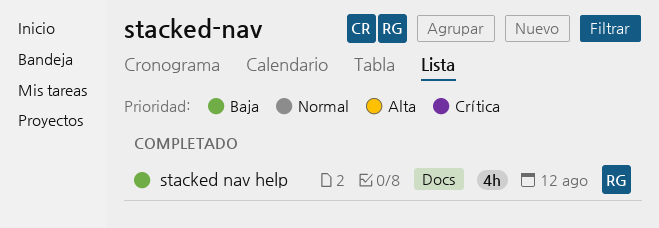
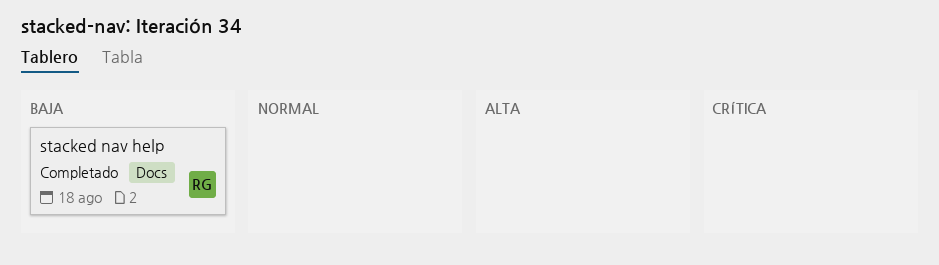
stacked nav help, due: Aug 12 -> Aug 18

